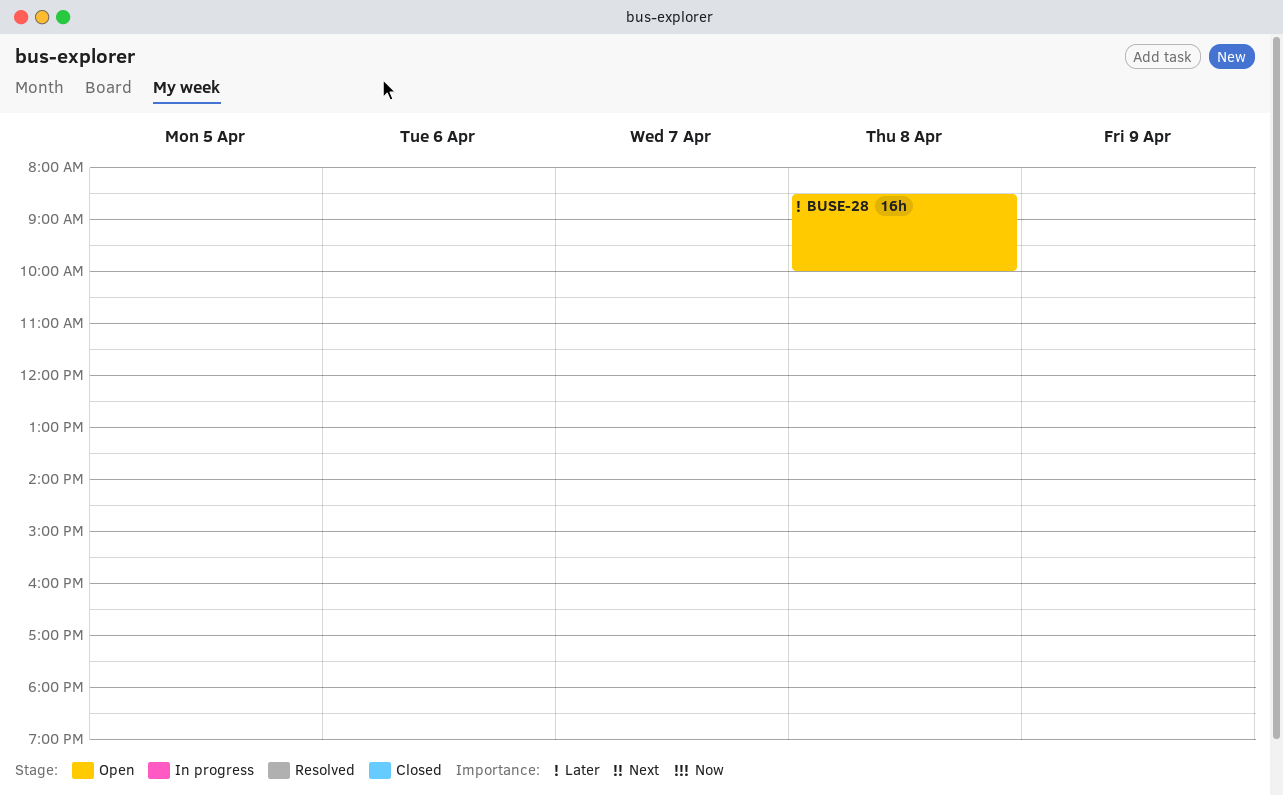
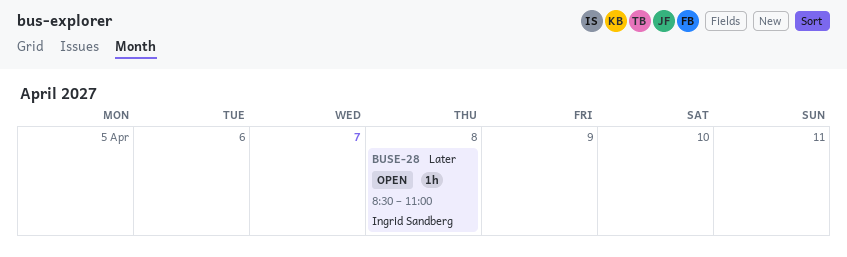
BUSE-28, estimate: 16h -> 1h
BUSE-28, ends: 10:00 -> 11:00

